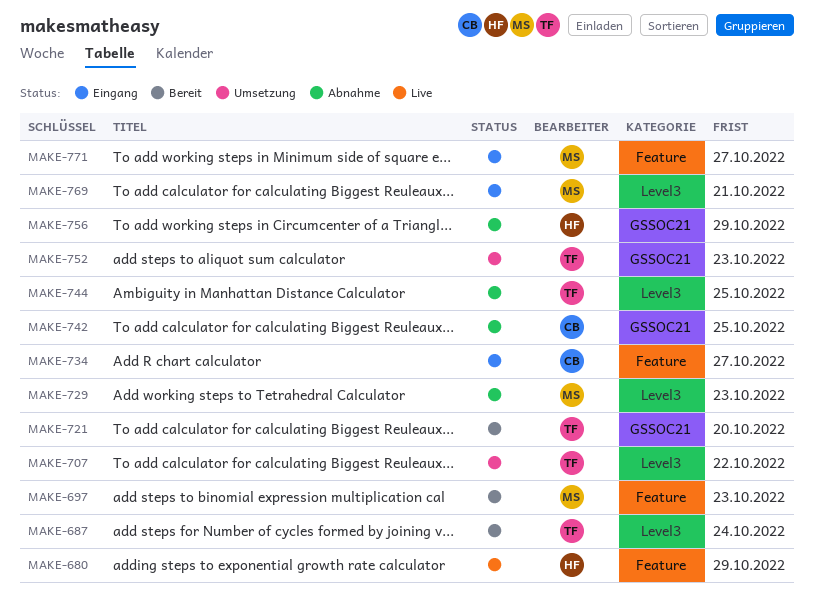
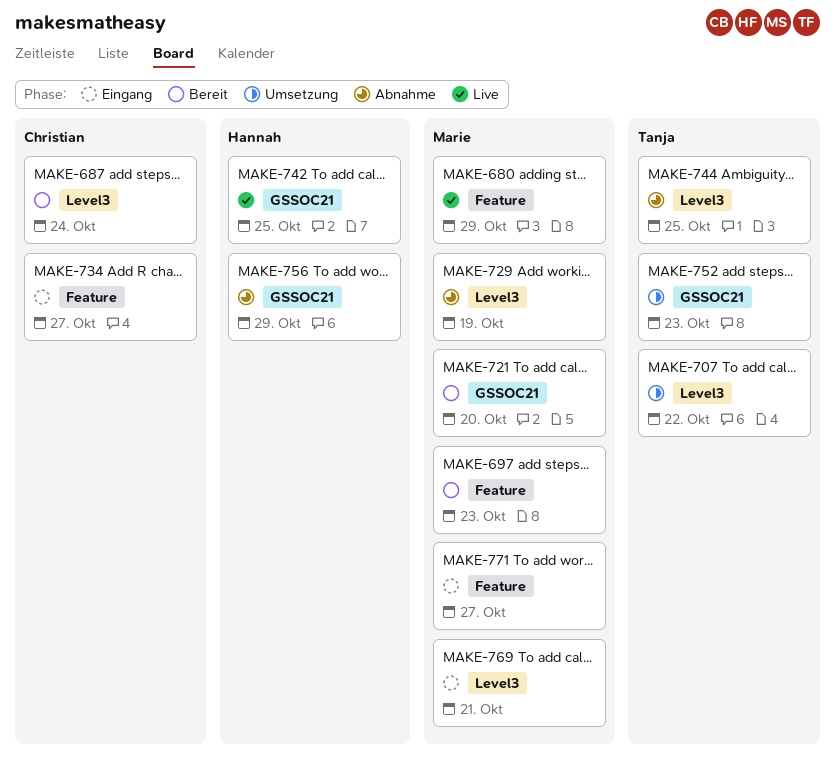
MAKE-680, owner: Hannah -> Marie
MAKE-687, owner: Tanja -> Christian
MAKE-721, owner: Tanja -> Marie
MAKE-729, due: Oct 23 -> Oct 19
MAKE-742, status: Abnahme -> Live
MAKE-742, owner: Christian -> Hannah

